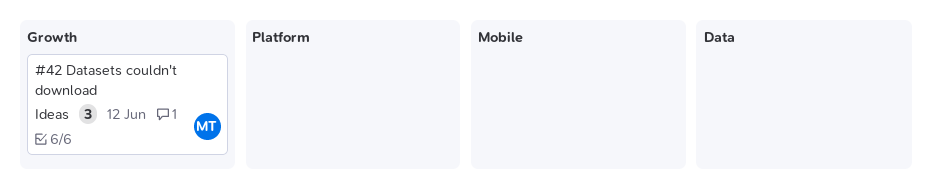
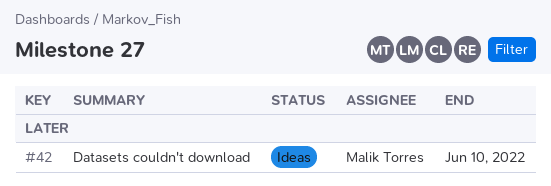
#42, due: Jun 12 -> Jun 10

